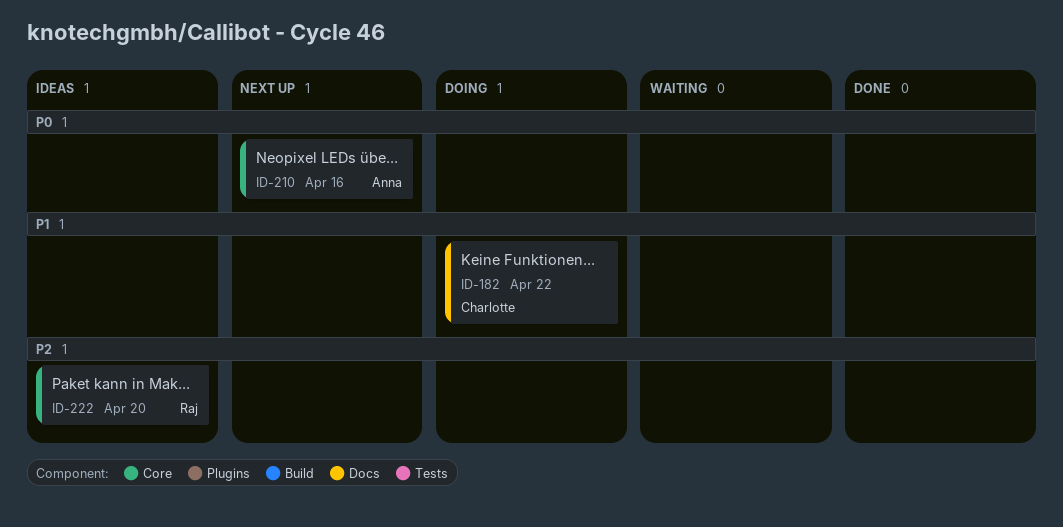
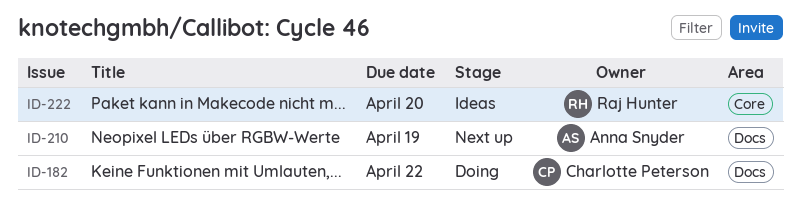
ID-210, label: Core -> Docs
ID-210, due: Apr 16 -> Apr 19

